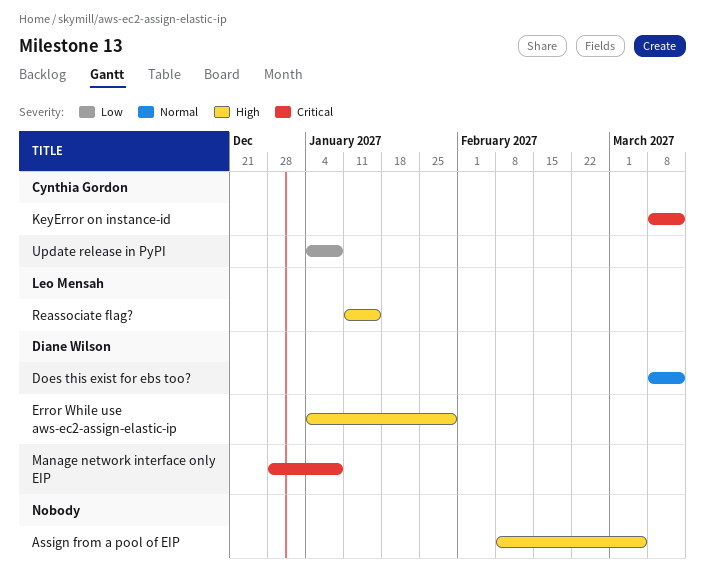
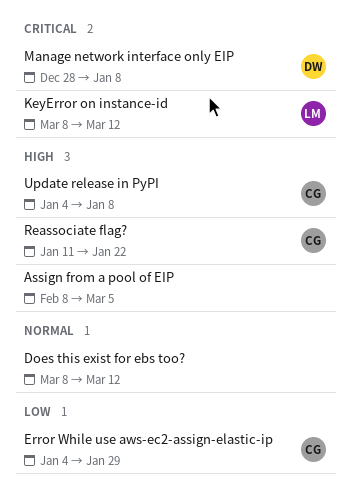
Does this exist for ebs too?, owner: Diane Wilson -> none
Error While use aws-ec2-assign-elastic-ip, owner: Diane Wilson -> Cynthia Gordon
Error While use aws-ec2-assign-elastic-ip, priority: High -> Low
KeyError on instance-id, owner: Cynthia Gordon -> Leo Mensah
Reassociate flag?, owner: Leo Mensah -> Cynthia Gordon
Reassociate flag?, due: Jan 15 -> Jan 22
Update release in PyPI, priority: Low -> High

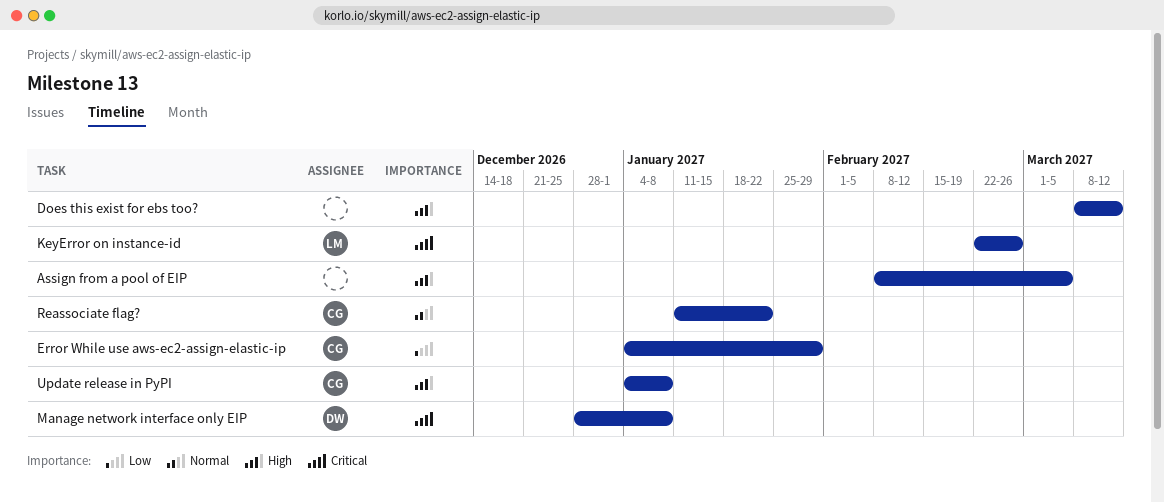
Does this exist for ebs too?, priority: Normal -> High
KeyError on instance-id, start: Mar 8 -> Feb 22
KeyError on instance-id, due: Mar 12 -> Feb 26
Reassociate flag?, priority: High -> Normal

